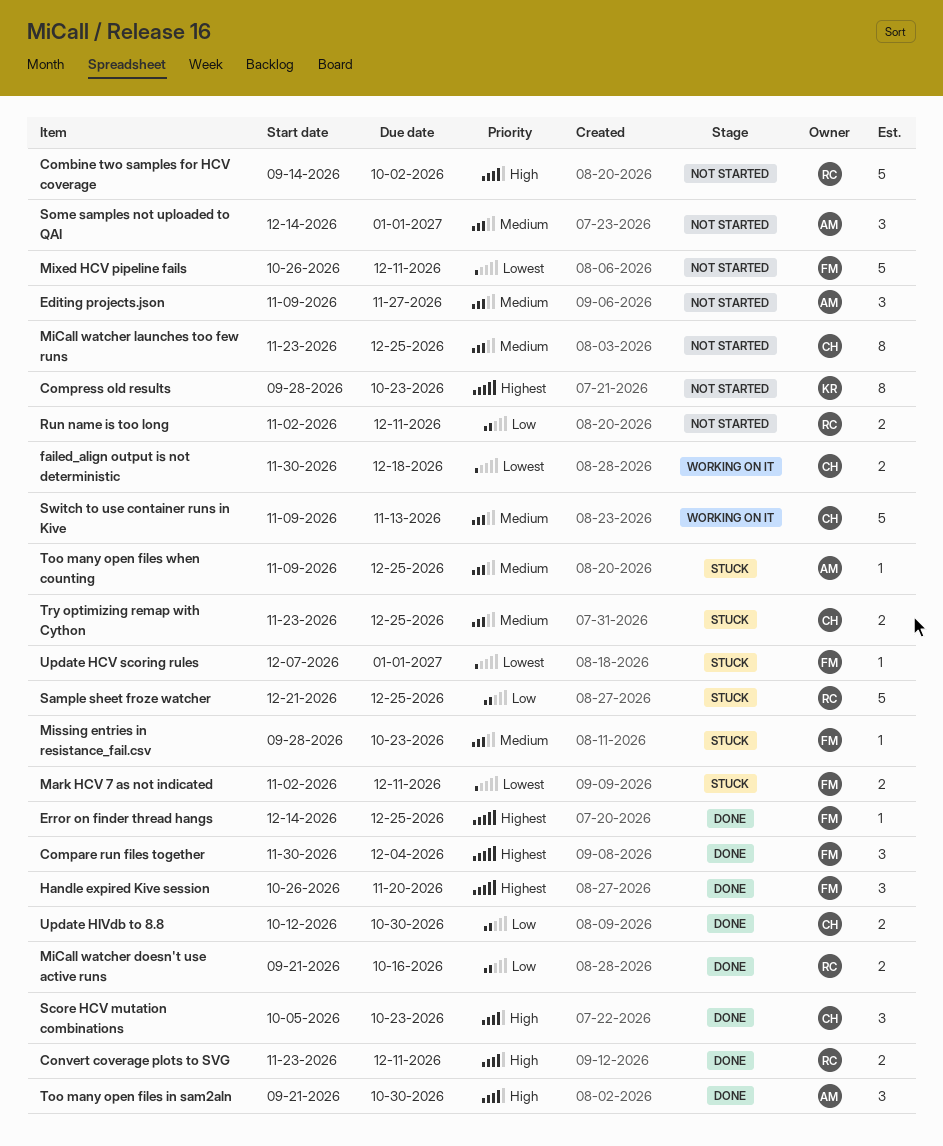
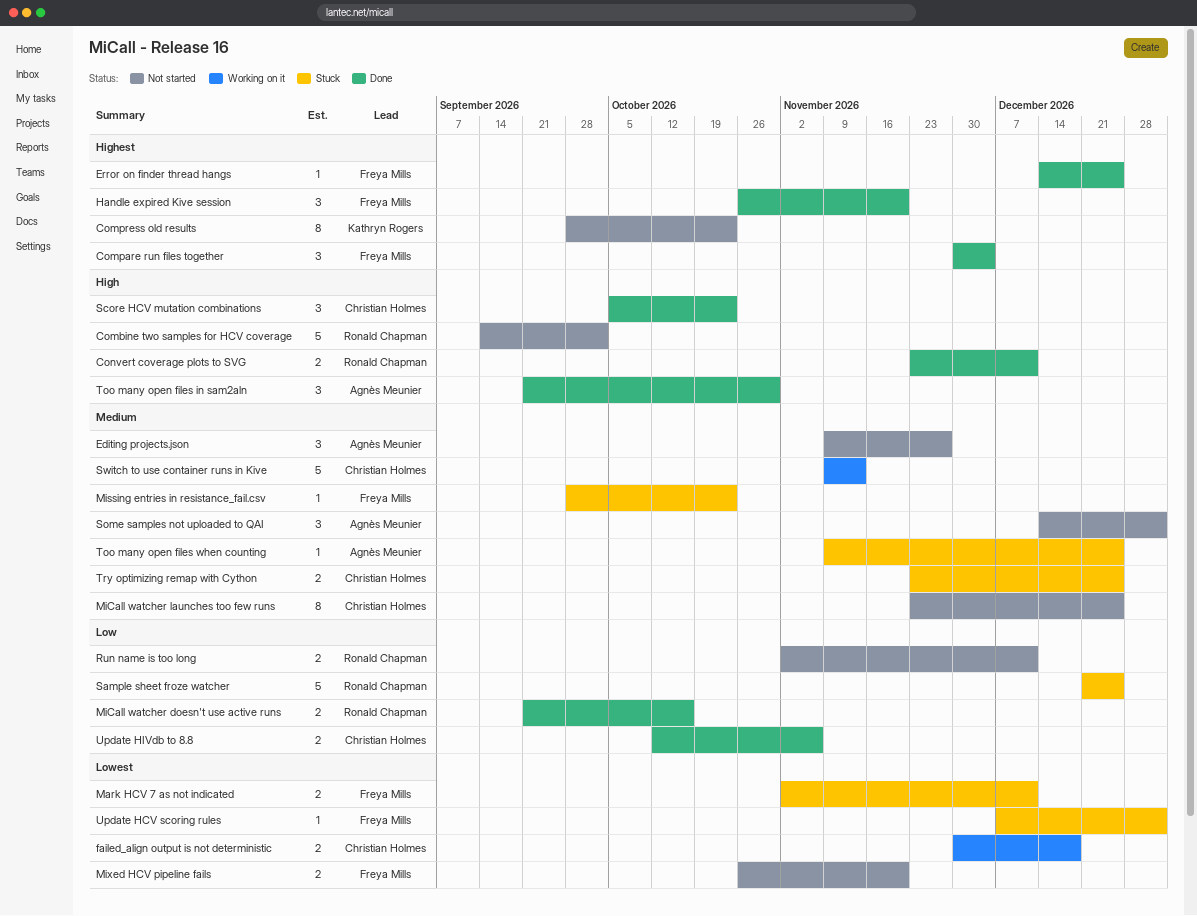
Mixed HCV pipeline fails, estimate: 5 -> 2
Mixed HCV pipeline fails, due: Dec 11 -> Nov 20
Update HIVdb to 8.8, due: Oct 30 -> Nov 6

